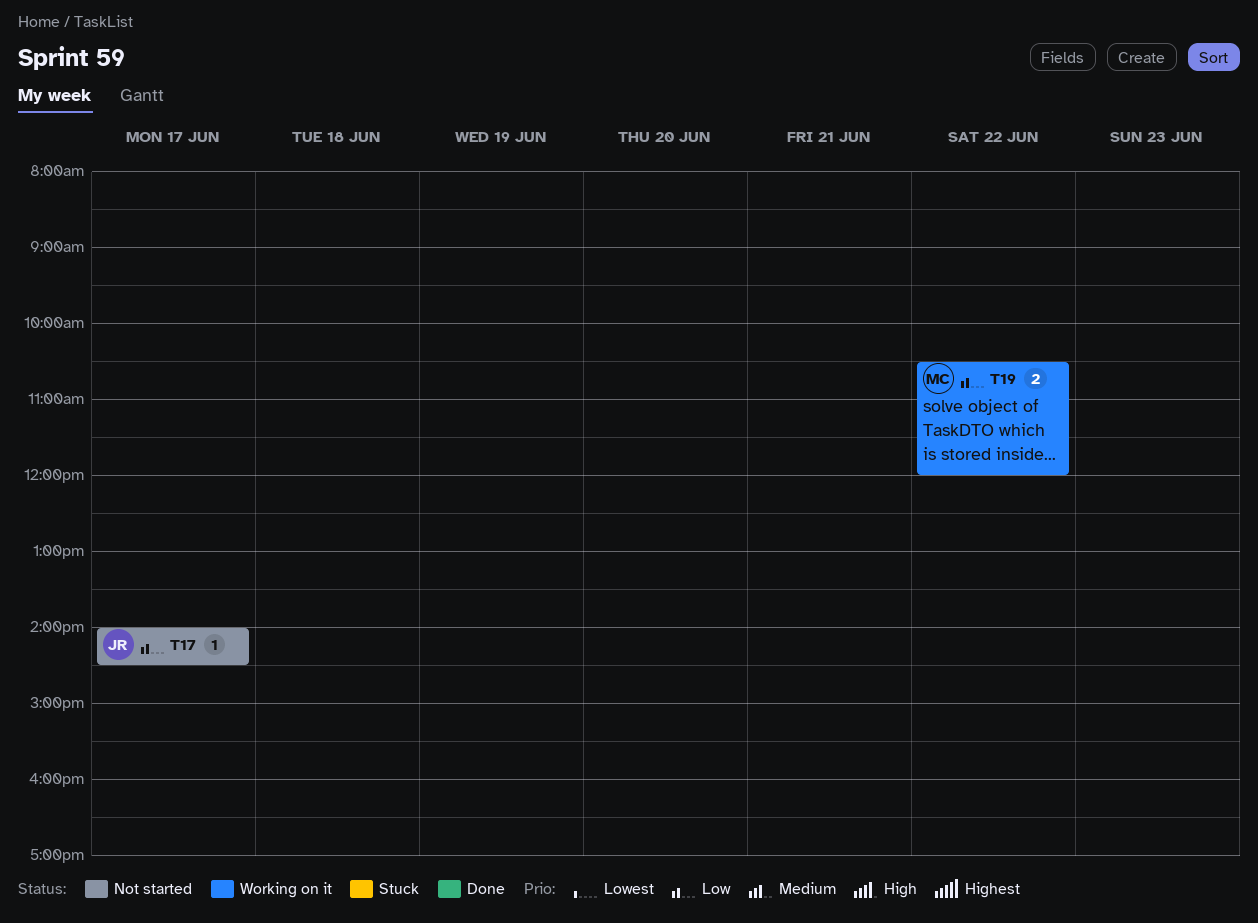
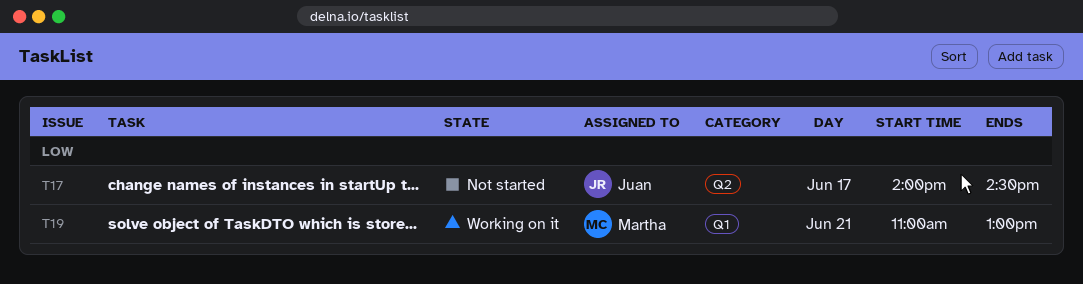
T19, day: Jun 22 -> Jun 21
T19, begins: 10:30 -> 11:00
T19, ends: 12:00 -> 13:00

